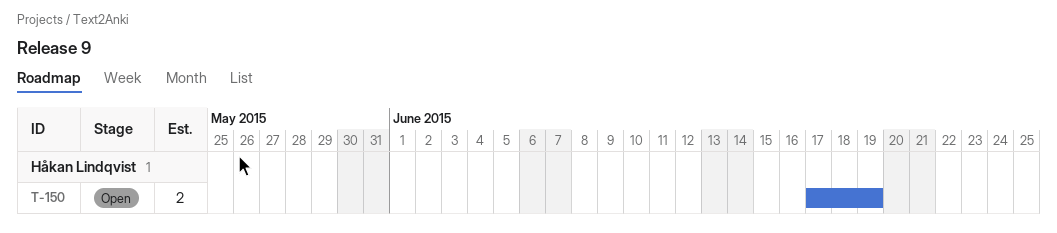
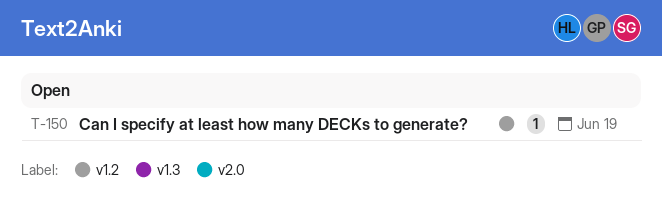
T-150, estimate: 2 -> 1

